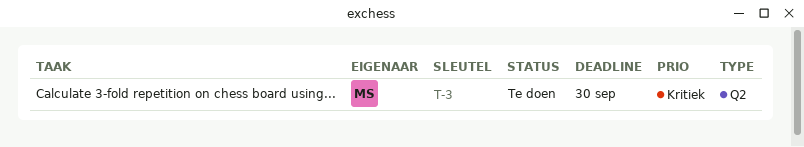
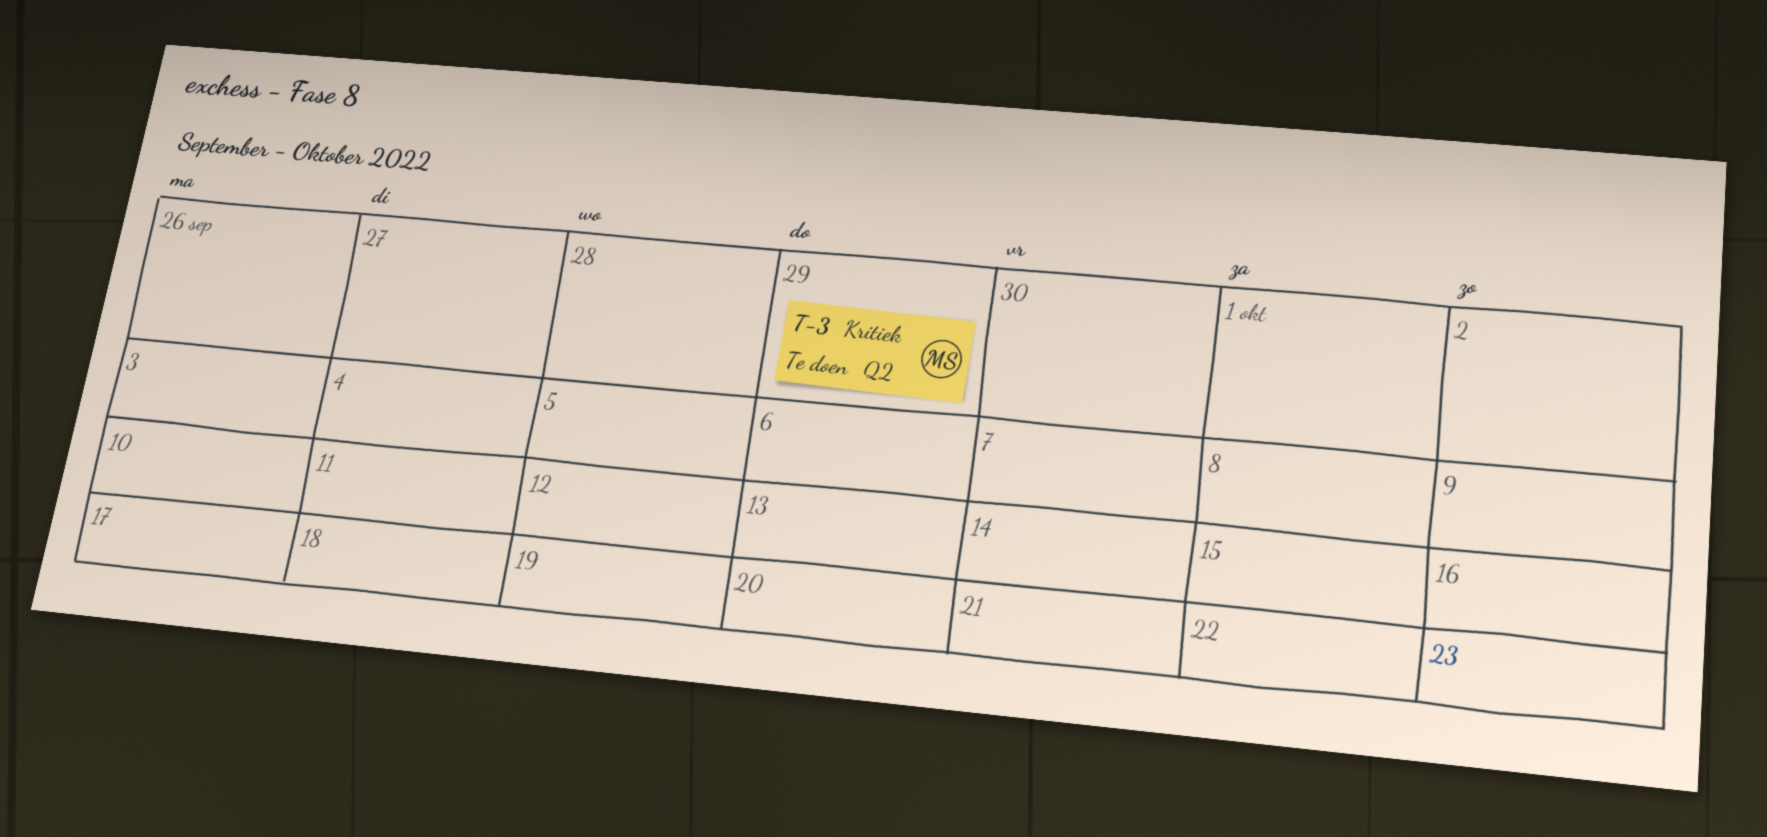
T-3, due: Sep 30 -> Sep 29

